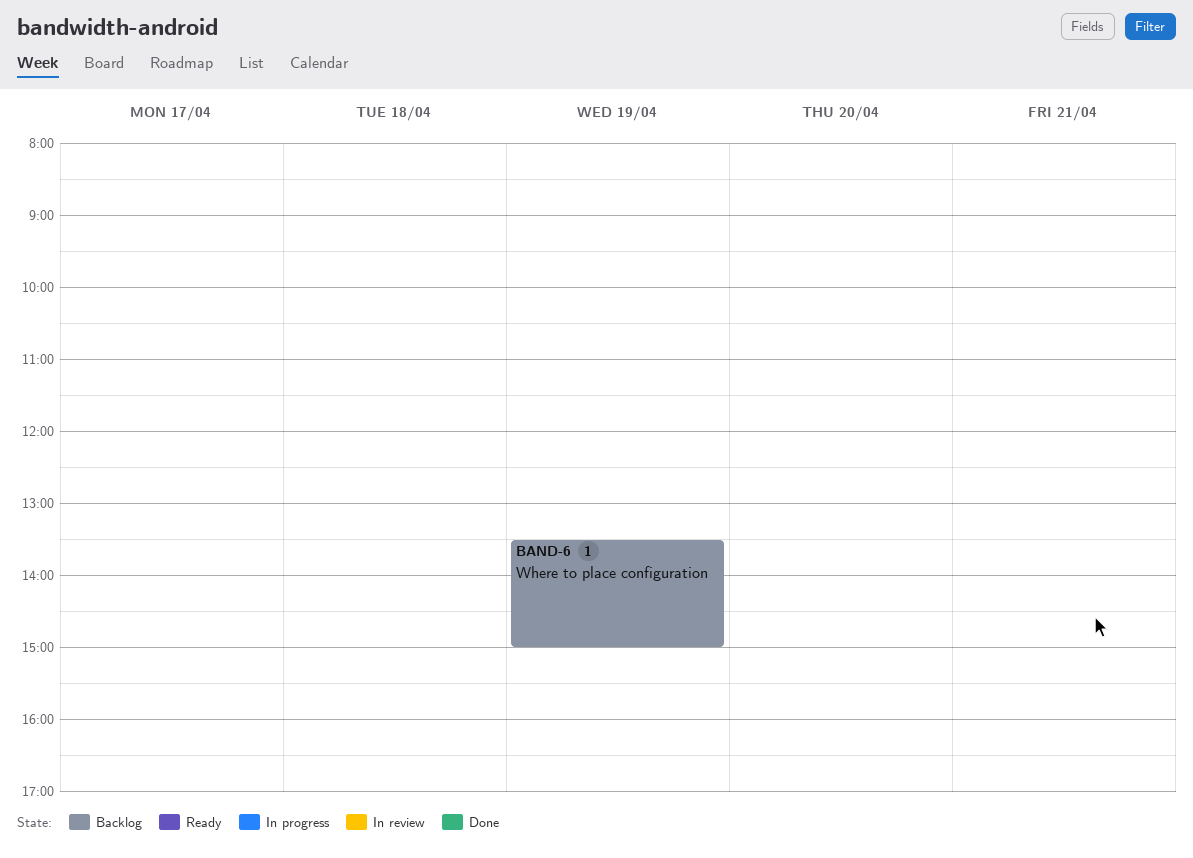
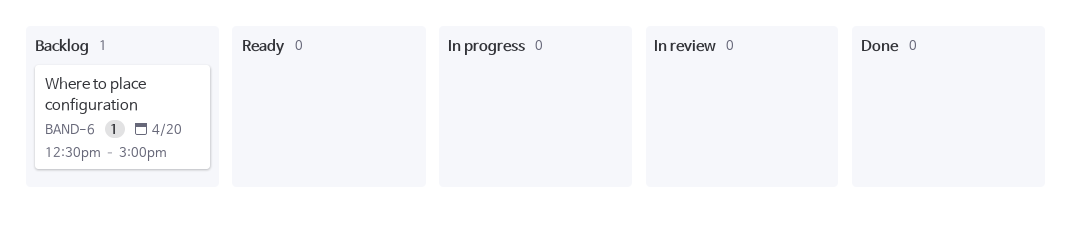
BAND-6, day: Apr 19 -> Apr 20
BAND-6, begins: 13:30 -> 12:30

